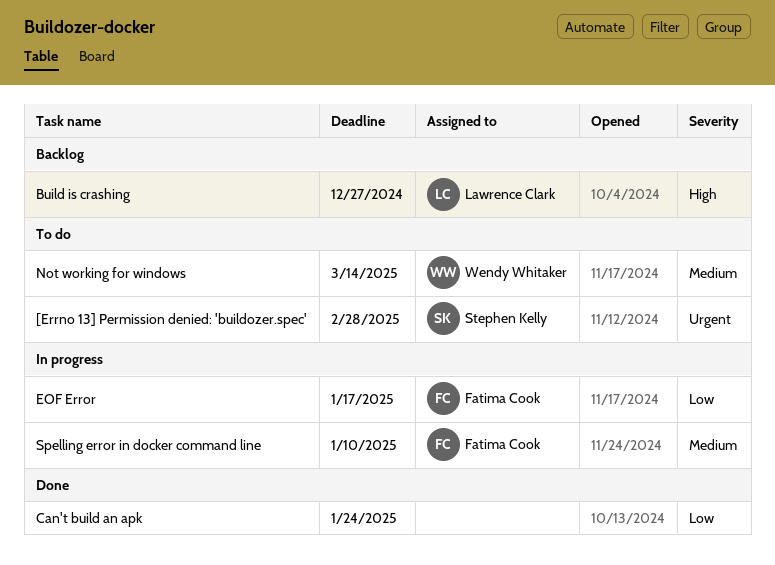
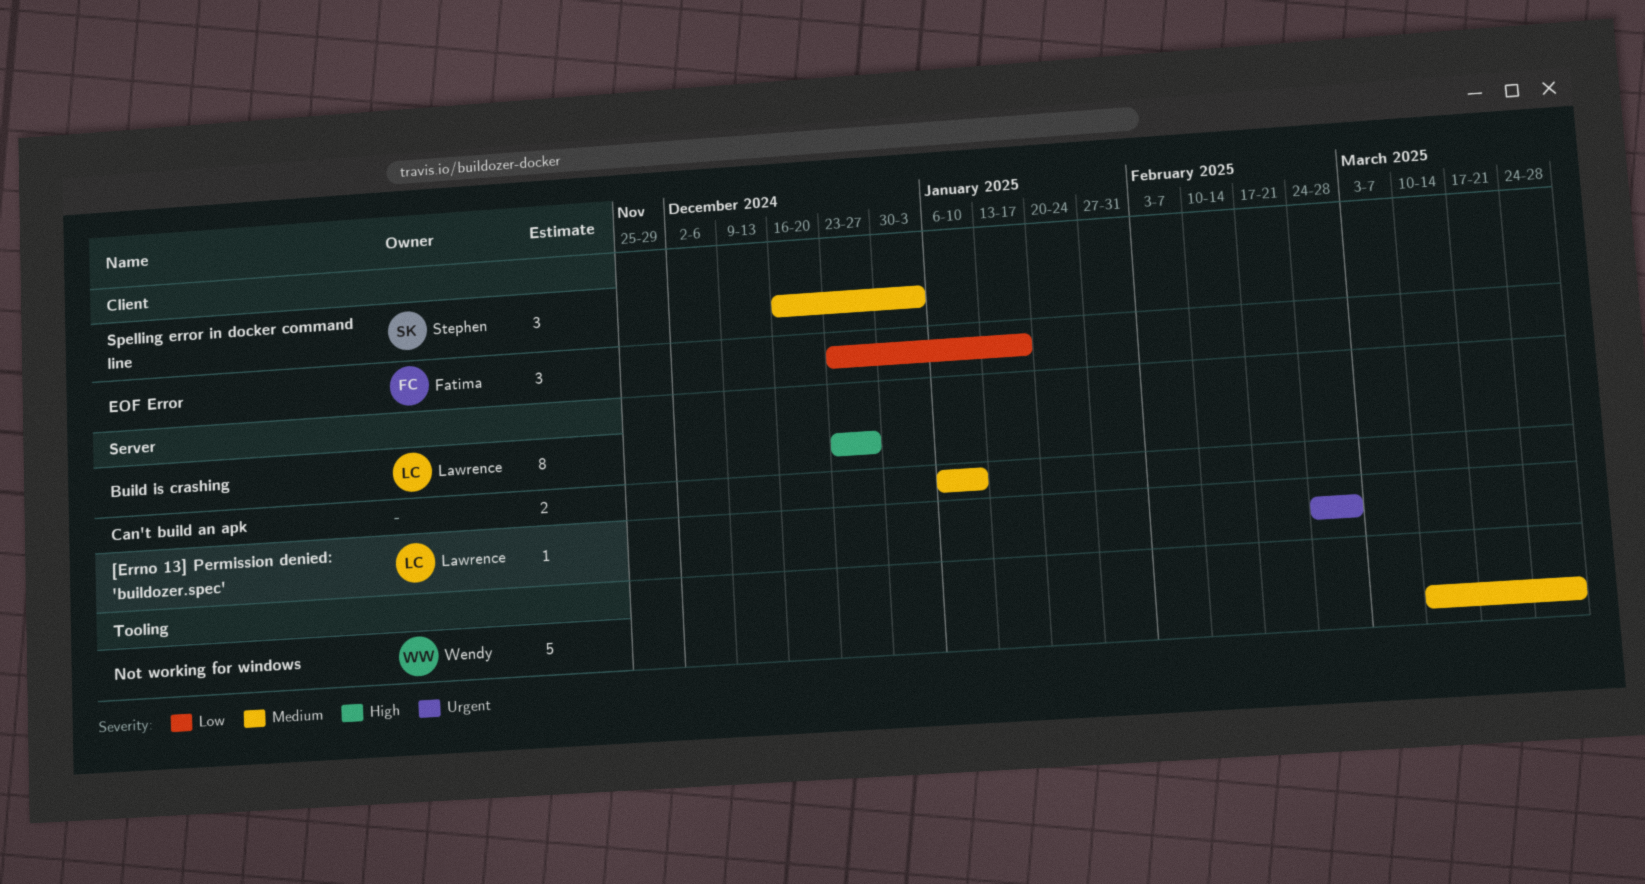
[Errno 13] Permission denied: 'buildozer.spec', owner: Stephen Kelly -> Lawrence Clark
Can't build an apk, priority: Low -> Medium
Can't build an apk, due: Jan 24 -> Jan 10
Not working for windows, due: Mar 14 -> Mar 28
Spelling error in docker command line, owner: Fatima Cook -> Stephen Kelly
Spelling error in docker command line, due: Jan 10 -> Jan 3

